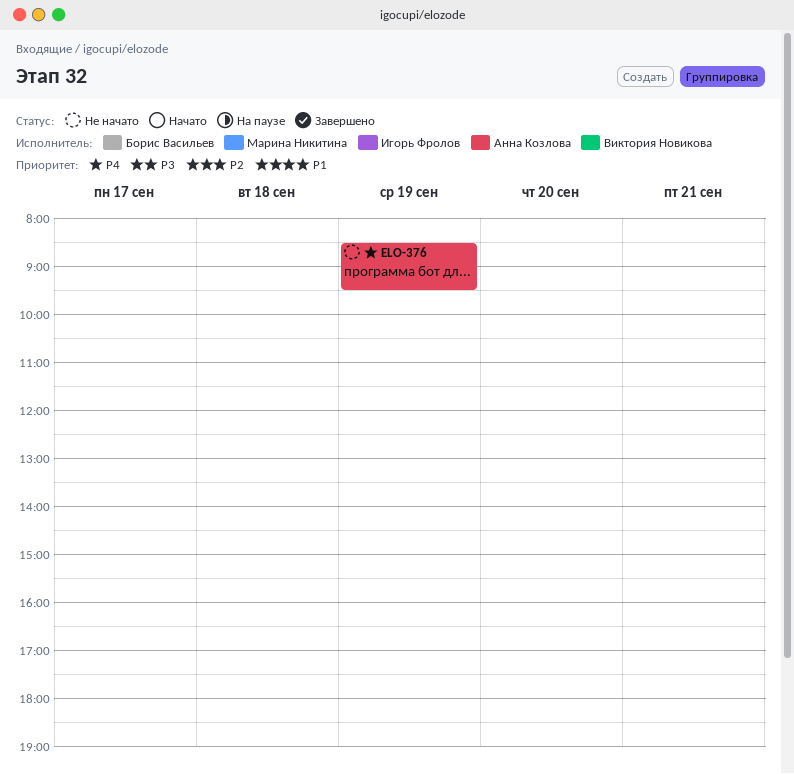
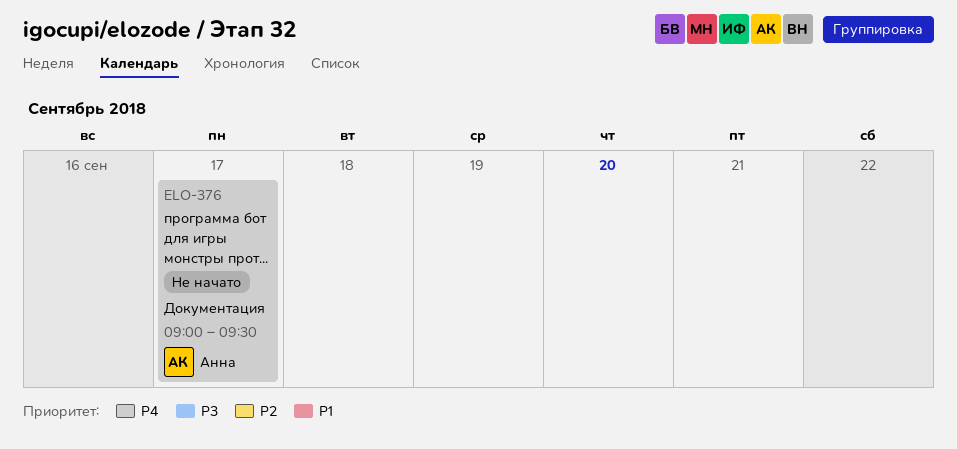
ELO-376, day: Sep 19 -> Sep 17
ELO-376, begins: 08:30 -> 09:00

